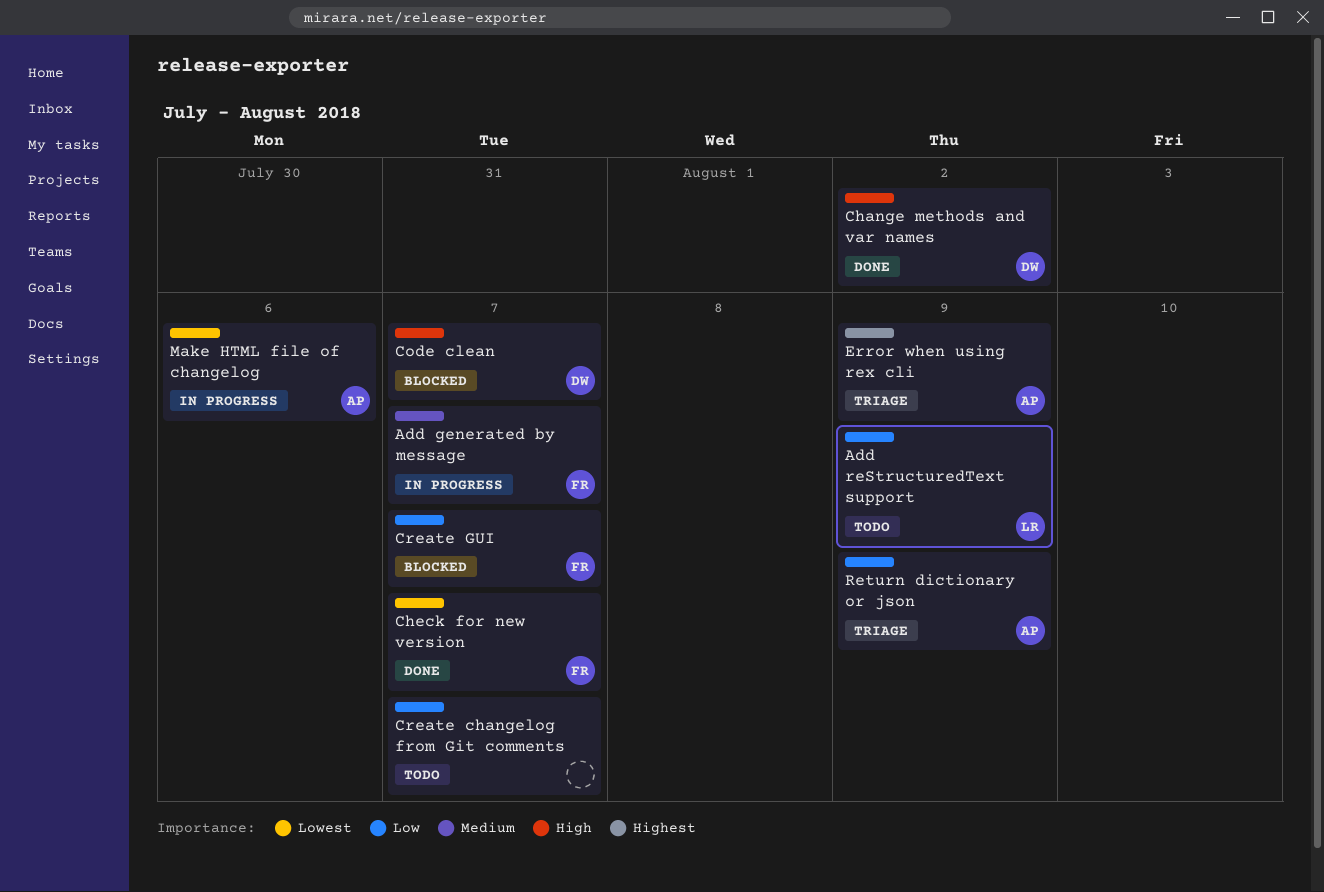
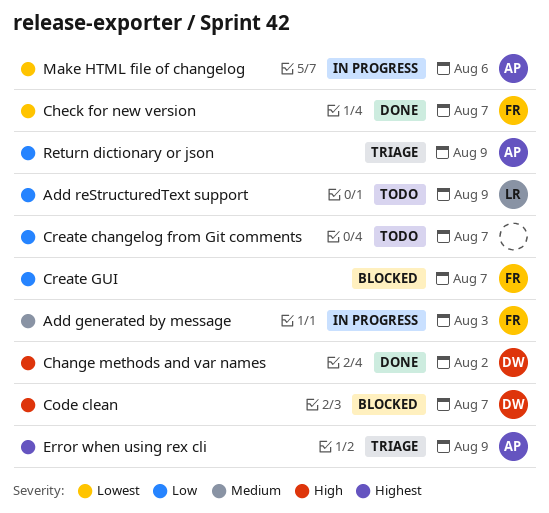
Add generated by message, due: Aug 7 -> Aug 3

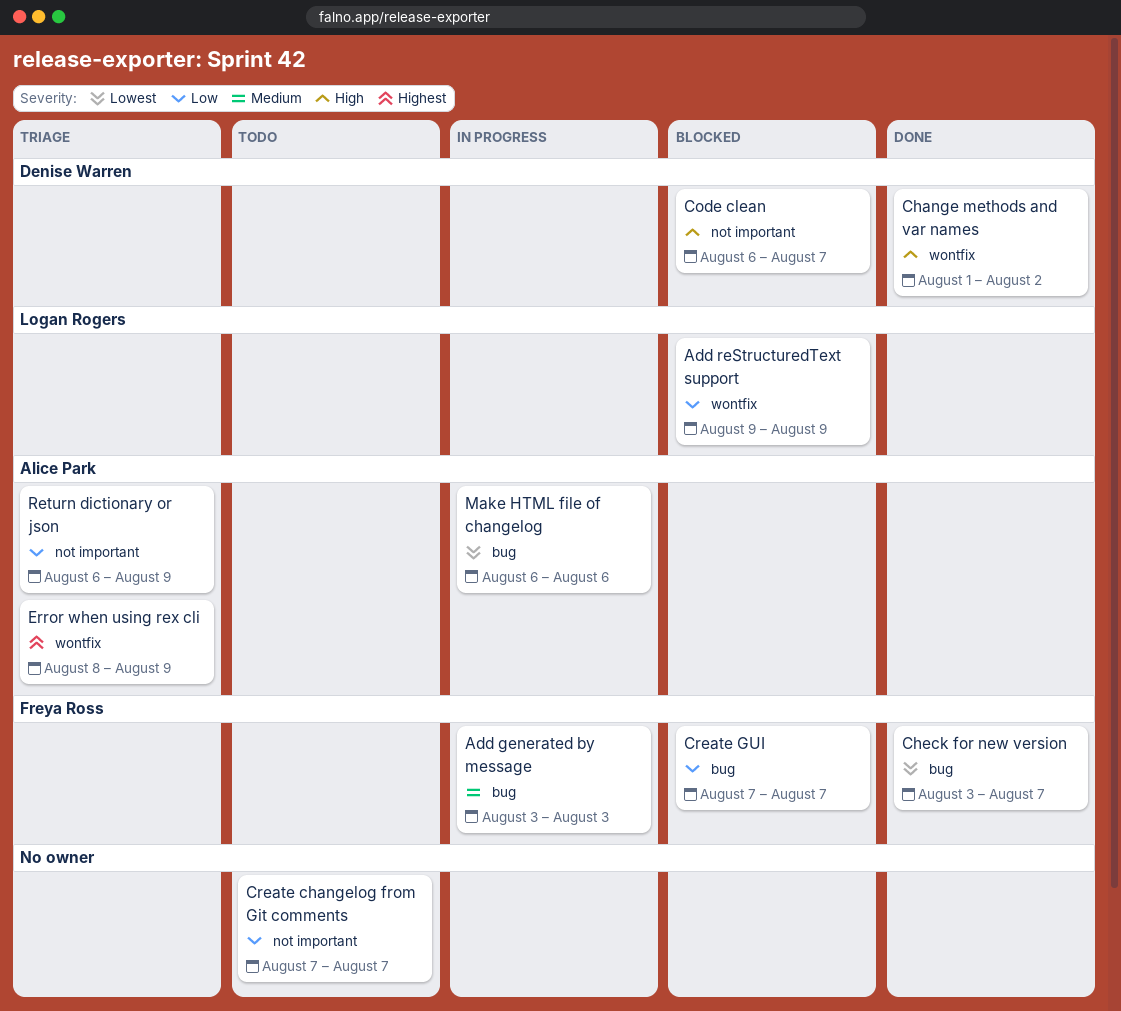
Add reStructuredText support, status: Todo -> Blocked

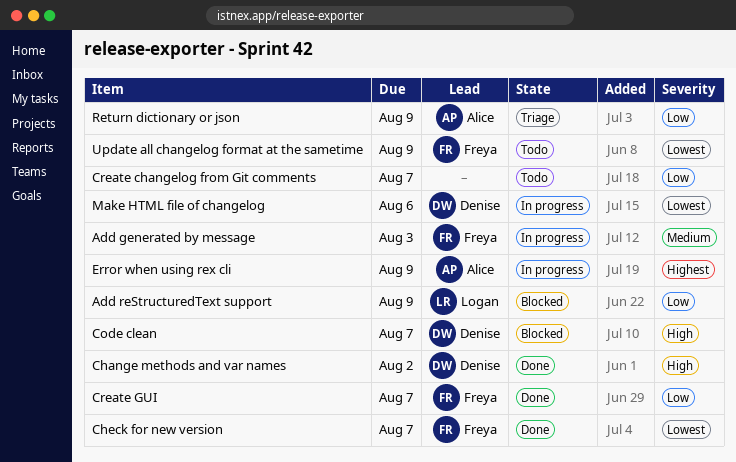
Create GUI, status: Blocked -> Done
Error when using rex cli, status: Triage -> In progress
Make HTML file of changelog, owner: Alice Park -> Denise Warren
Update all changelog format at the sametime: none -> present

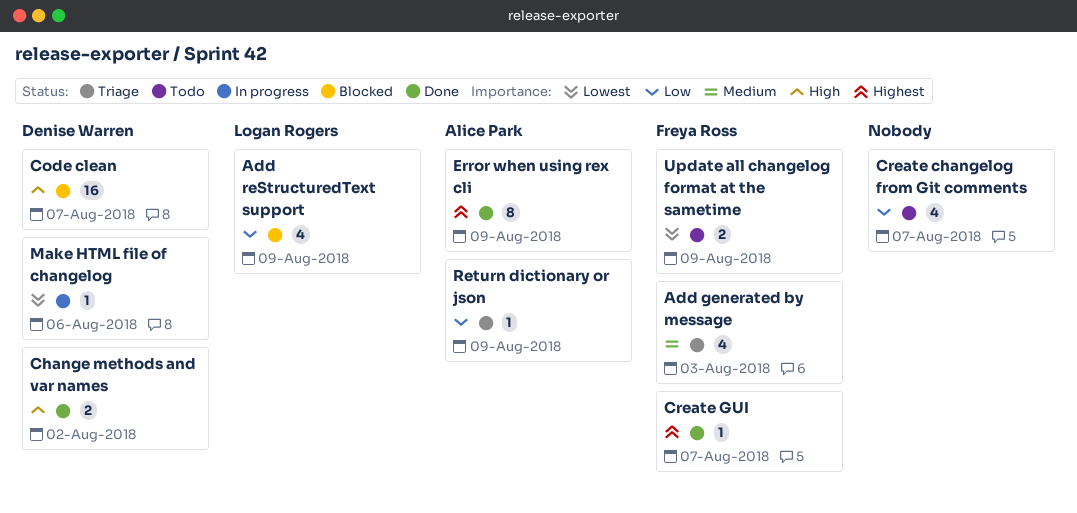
Add generated by message, status: In progress -> Triage
Check for new version: present -> none
Create GUI, priority: Low -> Highest
Error when using rex cli, status: In progress -> Done

